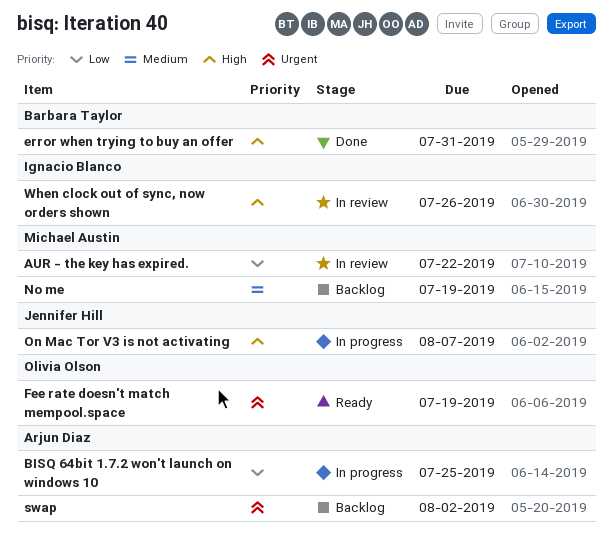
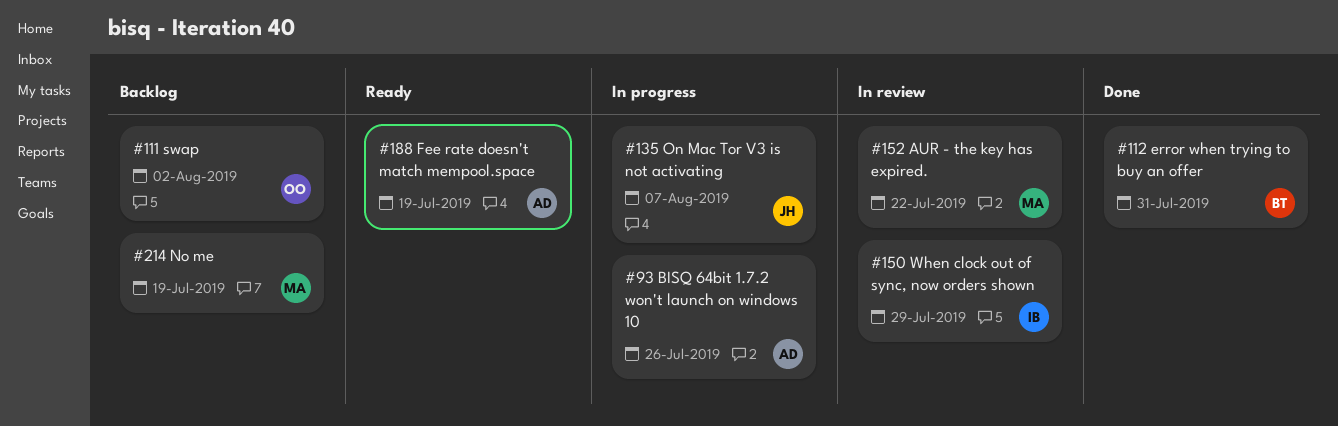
BISQ 64bit 1.7.2 won't launch on windows 10, due: Jul 25 -> Jul 26
Fee rate doesn't match mempool.space, owner: Olivia Olson -> Arjun Diaz
swap, owner: Arjun Diaz -> Olivia Olson
When clock out of sync, now orders shown, due: Jul 26 -> Jul 29

